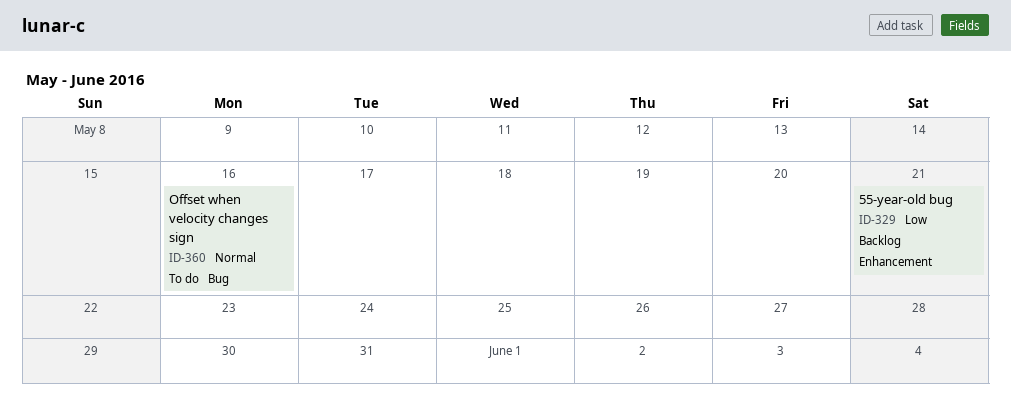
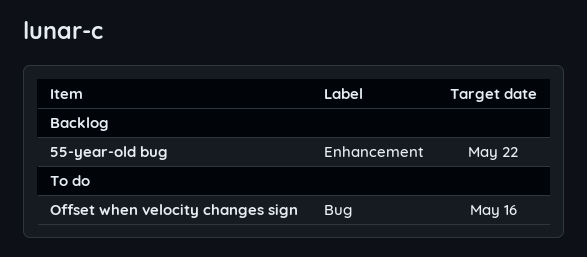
55-year-old bug, due: May 21 -> May 22

